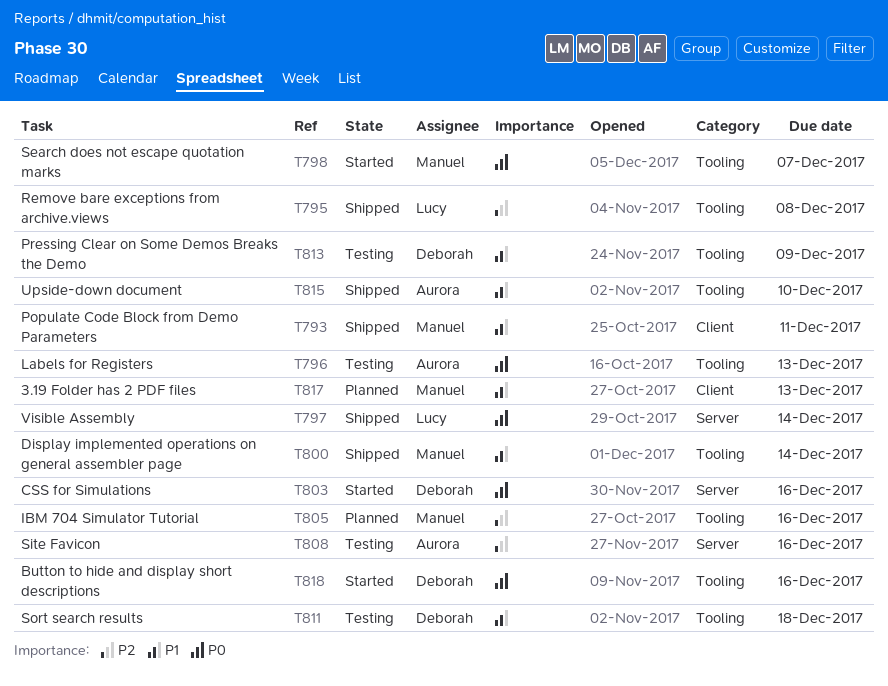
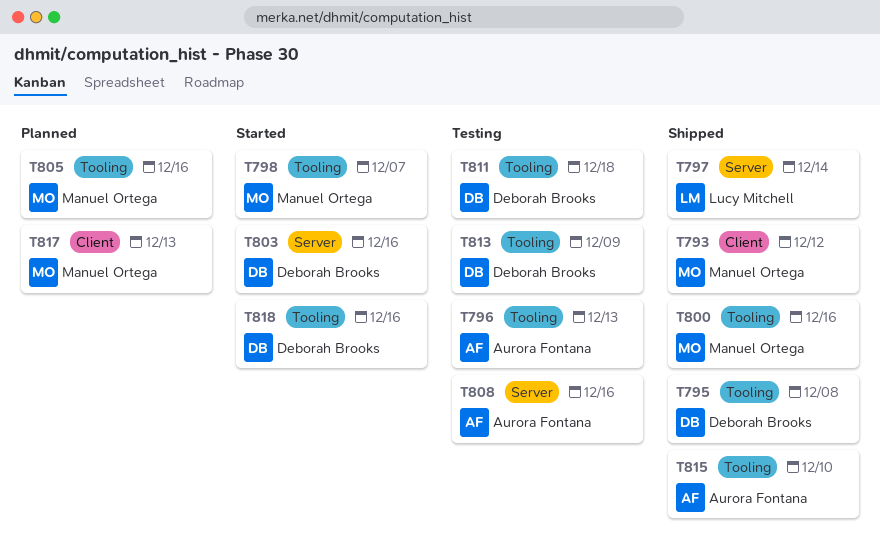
T793, due: Dec 11 -> Dec 12
T795, owner: Lucy Mitchell -> Deborah Brooks
T800, due: Dec 14 -> Dec 16

